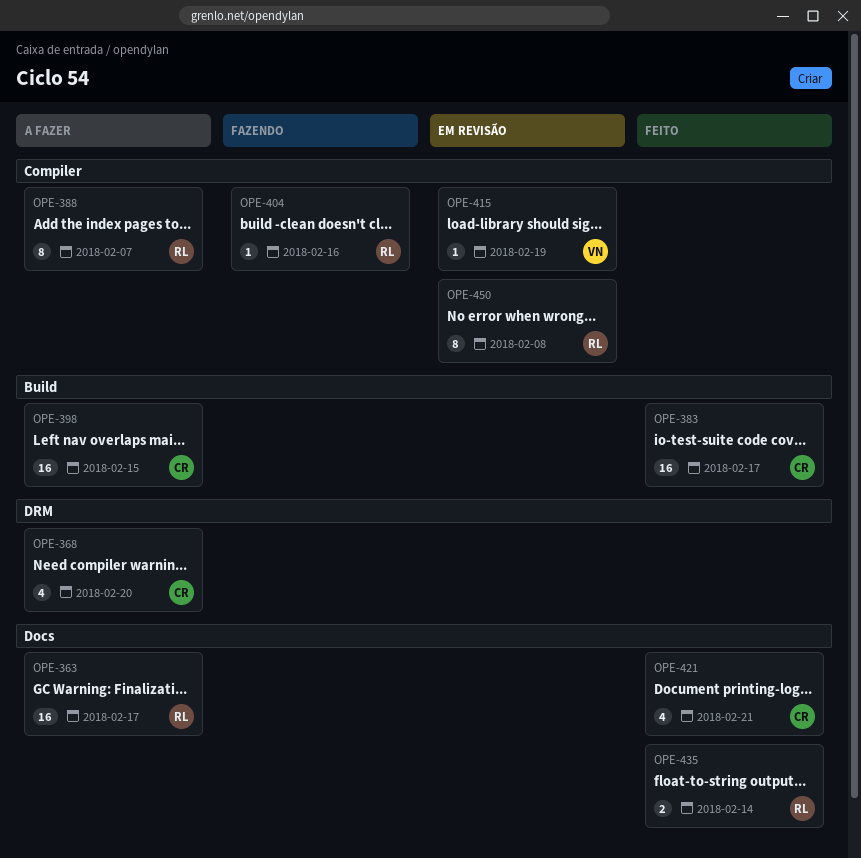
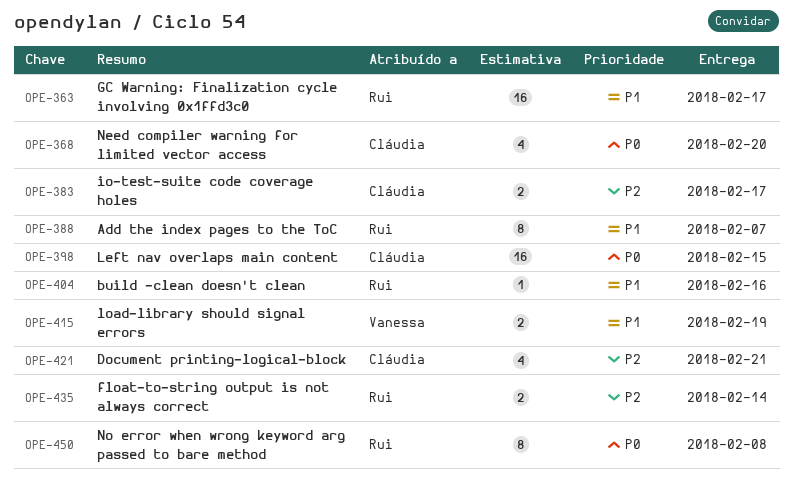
OPE-383, estimate: 16 -> 2
OPE-415, estimate: 1 -> 2

